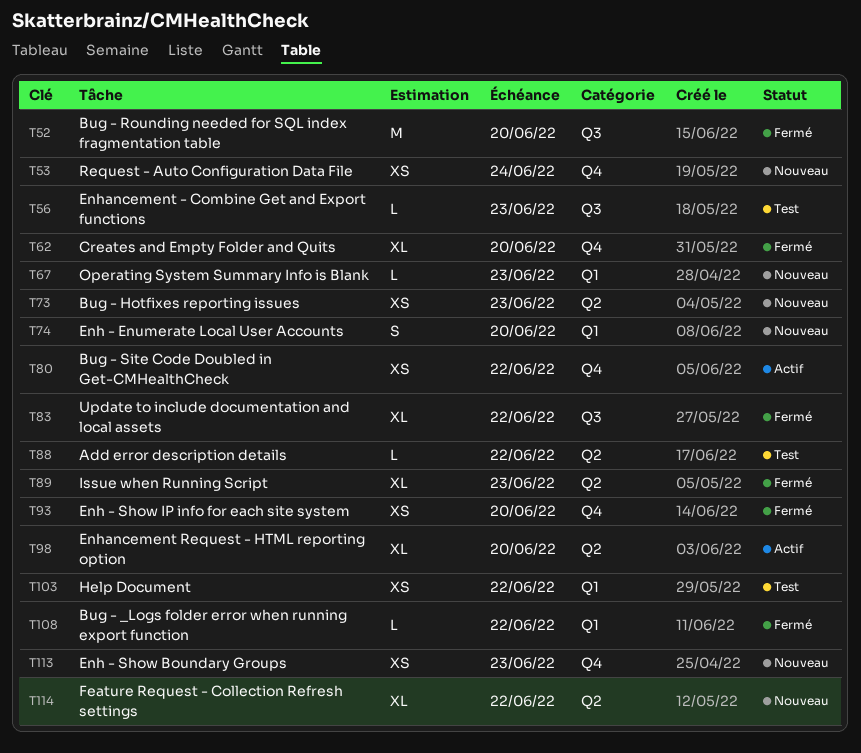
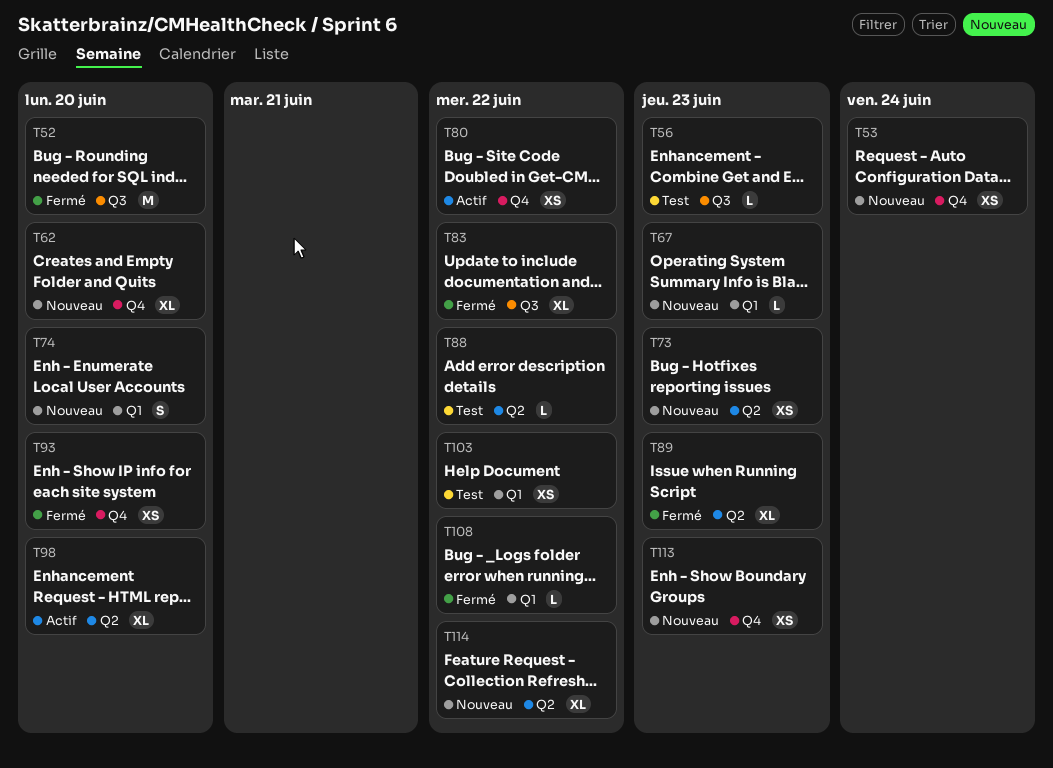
T62, status: Fermé -> Nouveau

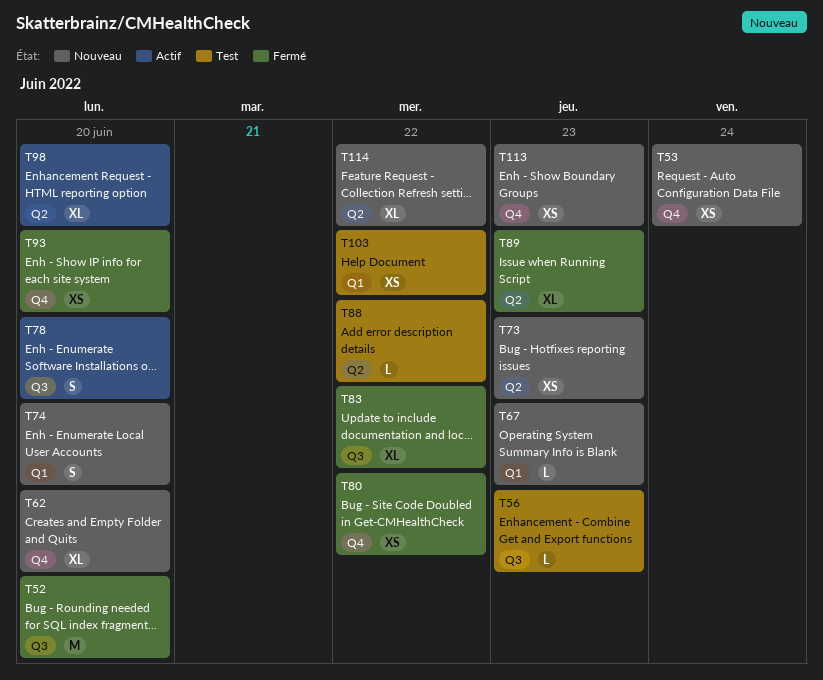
T78: none -> present
T80, status: Actif -> Fermé
T108: present -> none

